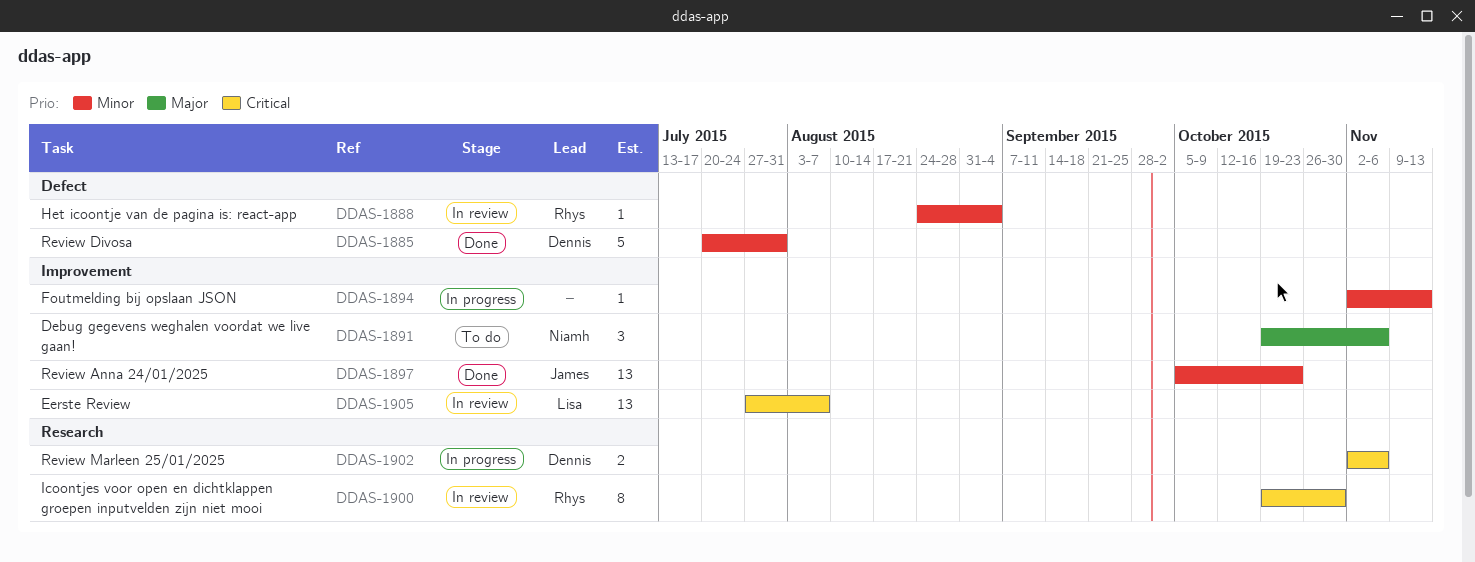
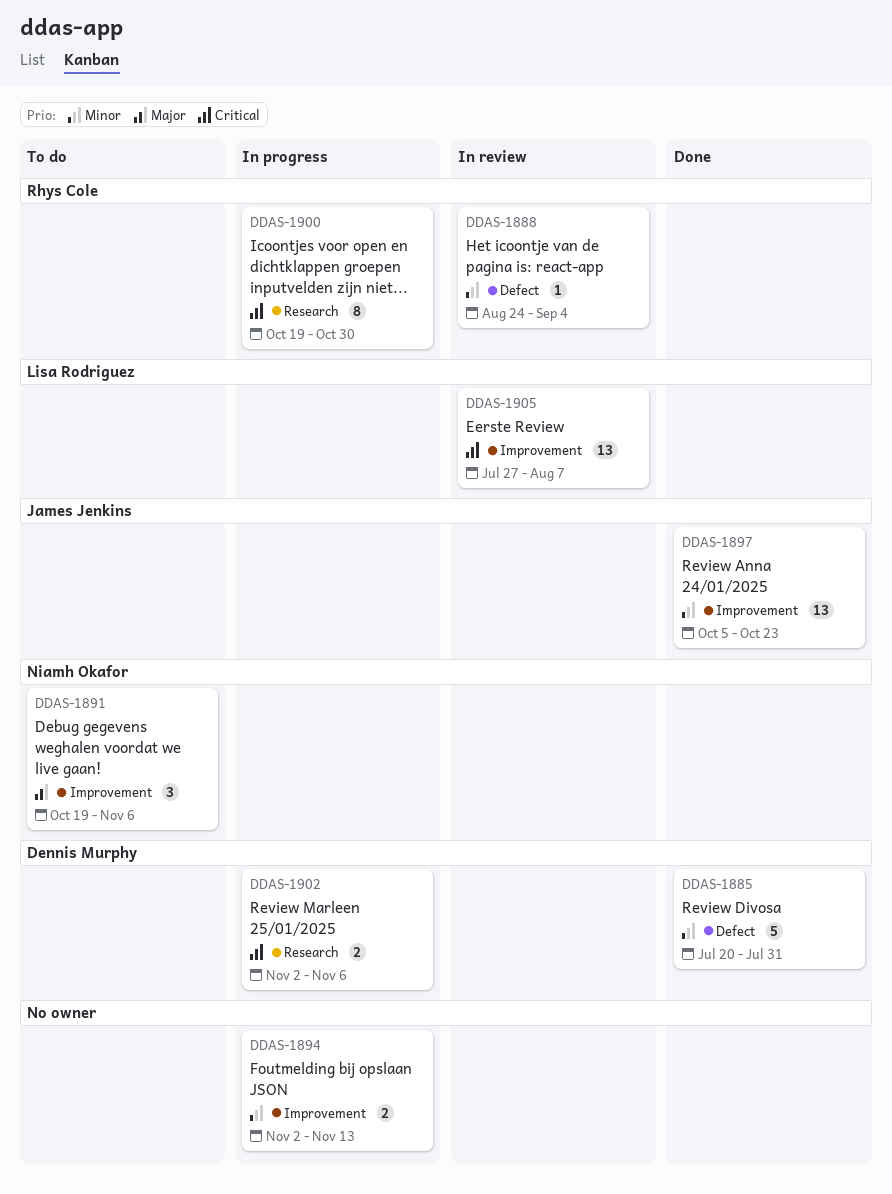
DDAS-1894, estimate: 1 -> 2
DDAS-1900, status: In review -> In progress

